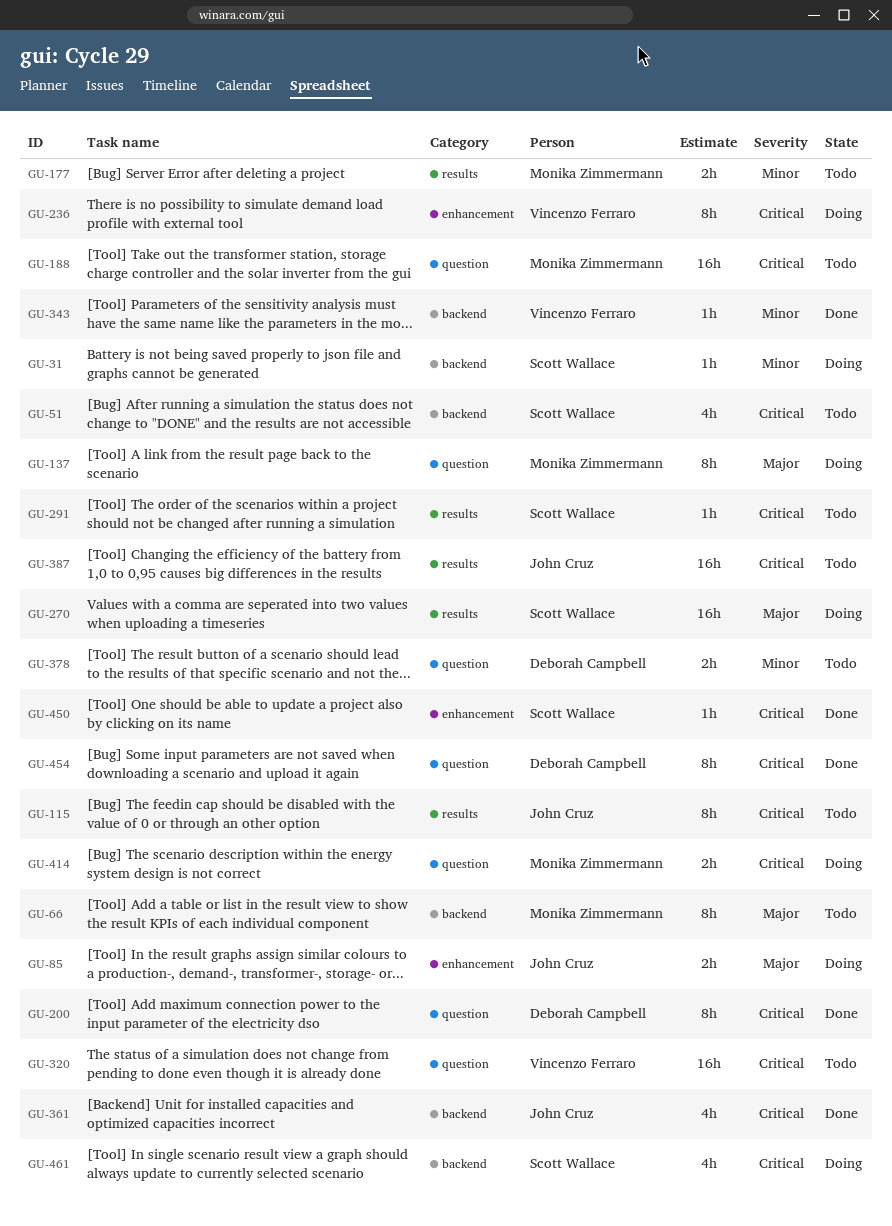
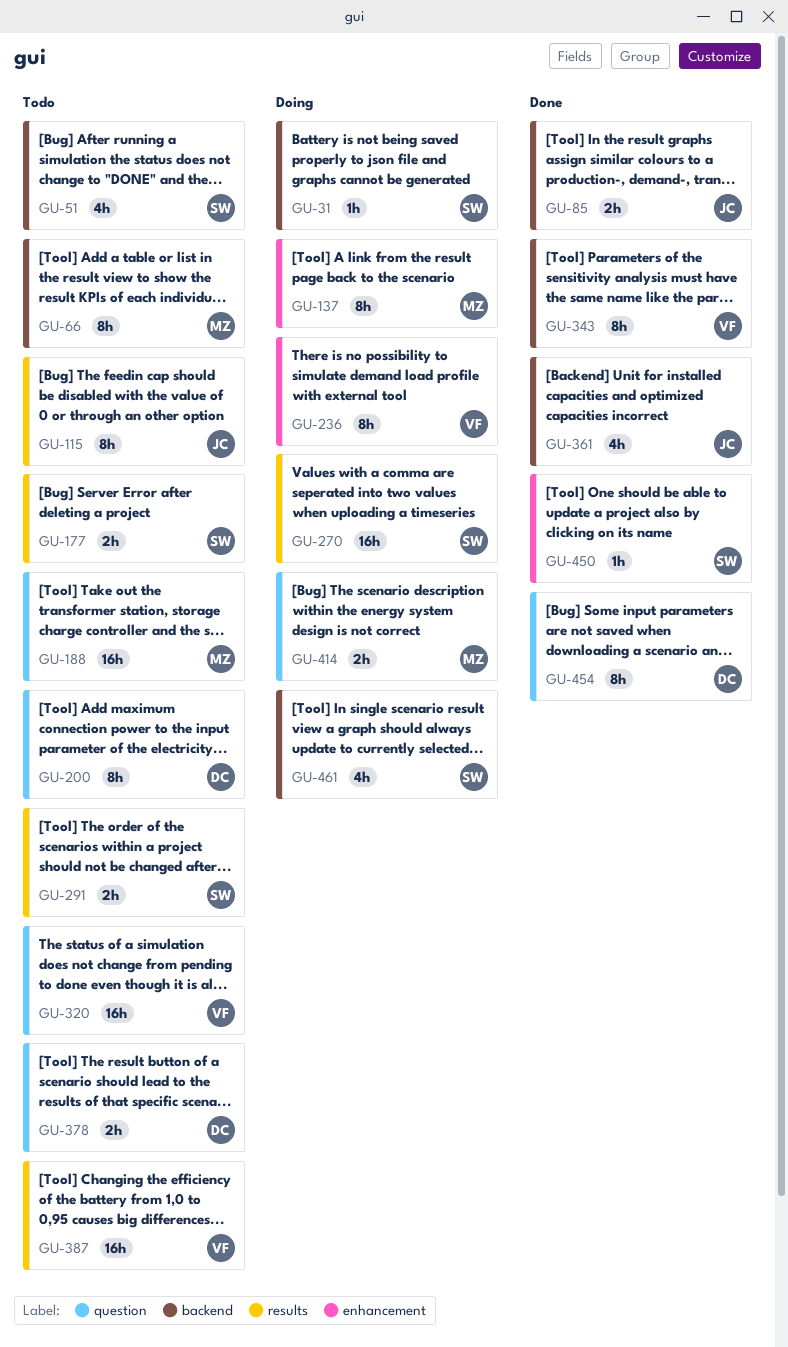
GU-85, status: Doing -> Done
GU-85, label: enhancement -> backend
GU-137, label: question -> enhancement
GU-177, owner: Monika Zimmermann -> Scott Wallace
GU-200, status: Done -> Todo
GU-291, estimate: 1h -> 2h
GU-343, estimate: 1h -> 8h
GU-387, owner: John Cruz -> Vincenzo Ferraro

